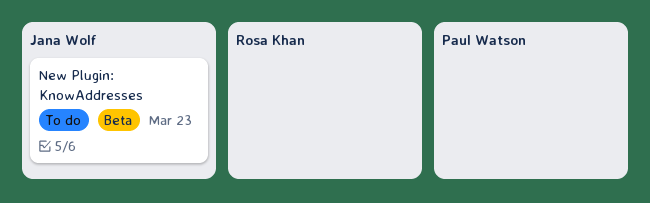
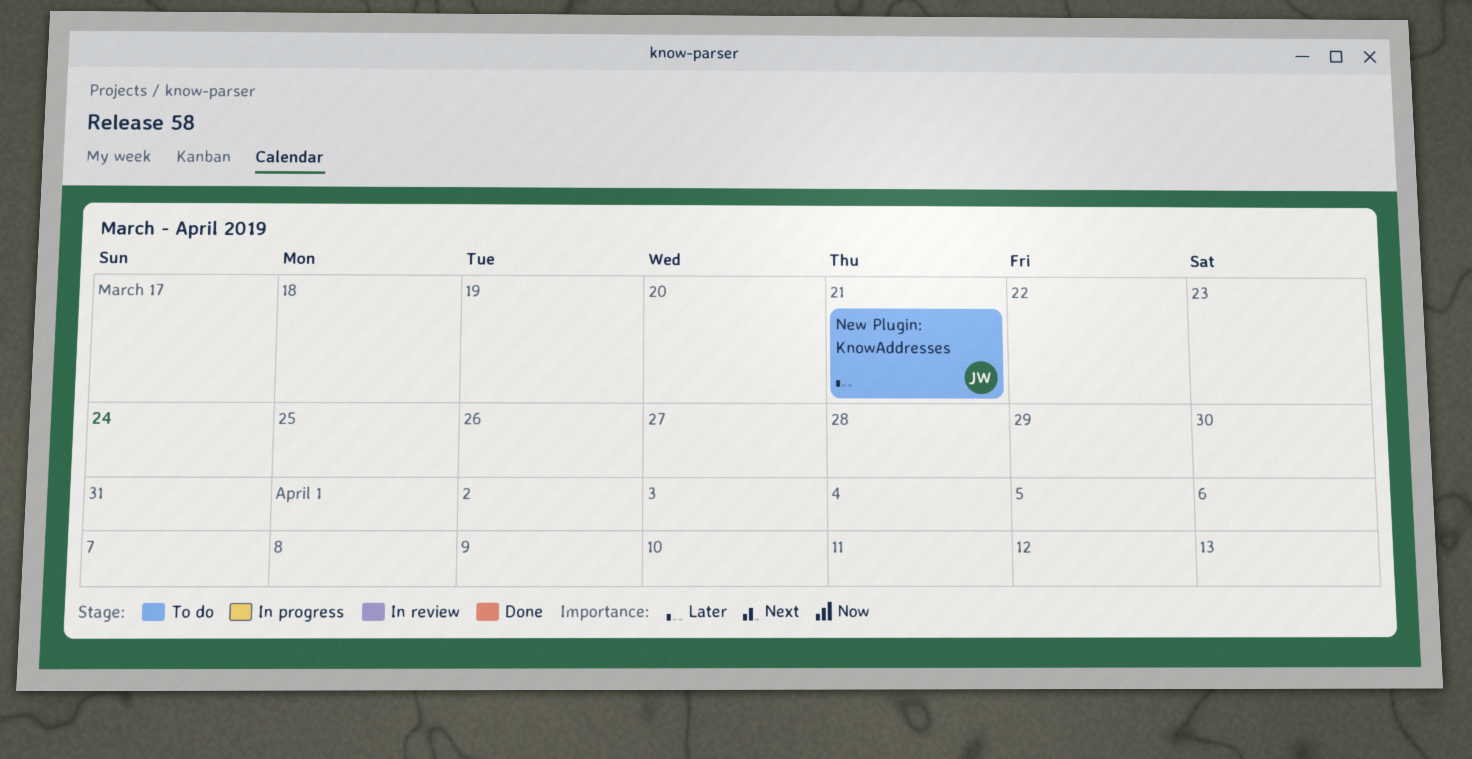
New Plugin: KnowAddresses, due: Mar 23 -> Mar 21

